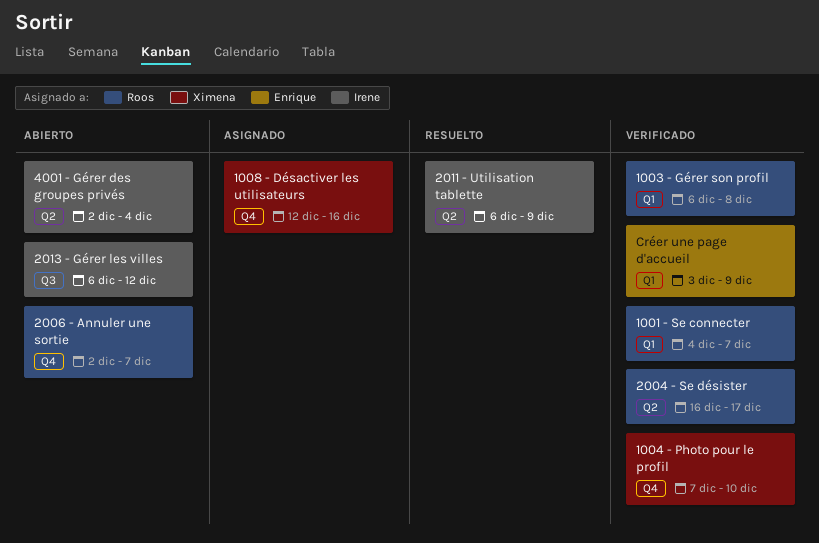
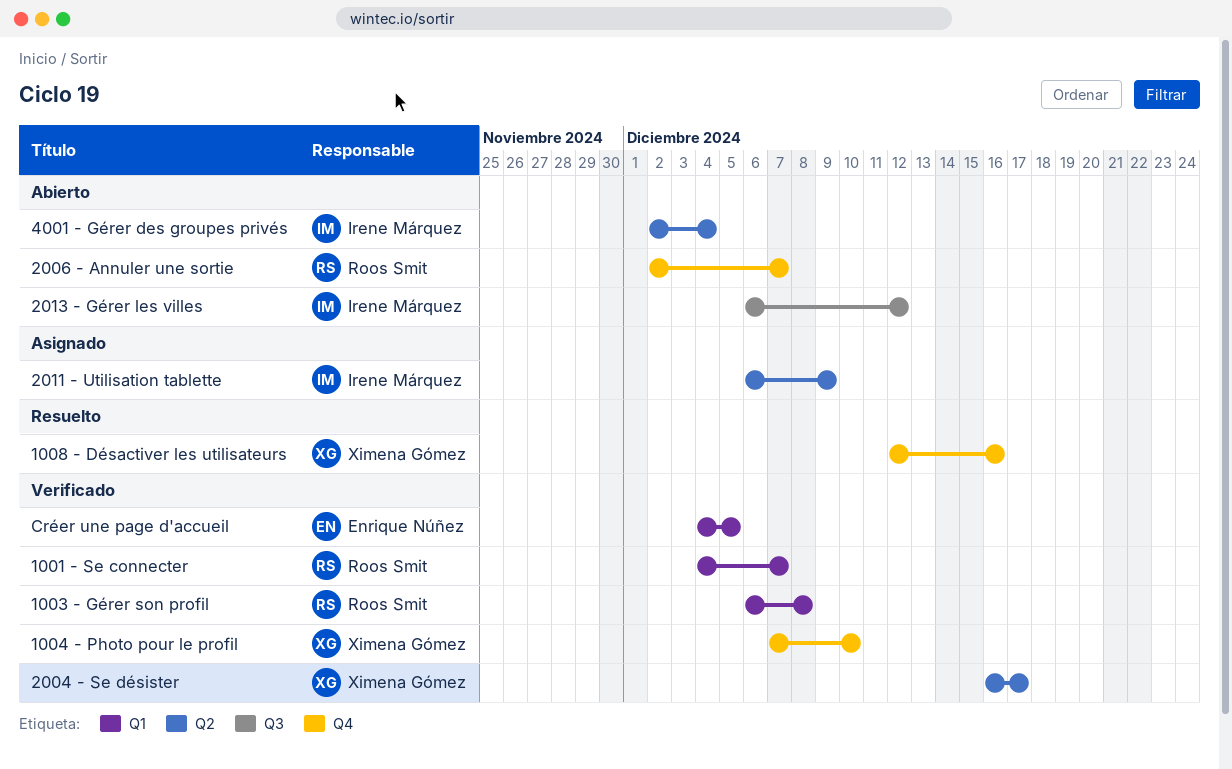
1008 - Désactiver les utilisateurs, status: Asignado -> Resuelto
2004 - Se désister, owner: Roos Smit -> Ximena Gómez
2011 - Utilisation tablette, status: Resuelto -> Asignado
Créer une page d'accueil, start: Dec 3 -> Dec 4
Créer une page d'accueil, due: Dec 9 -> Dec 5

